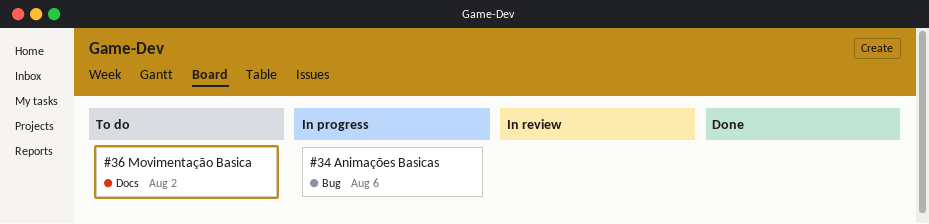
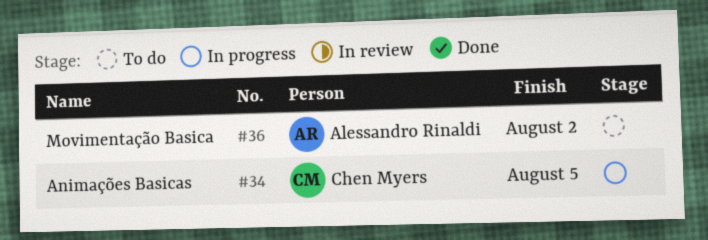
#34, due: Aug 6 -> Aug 5

